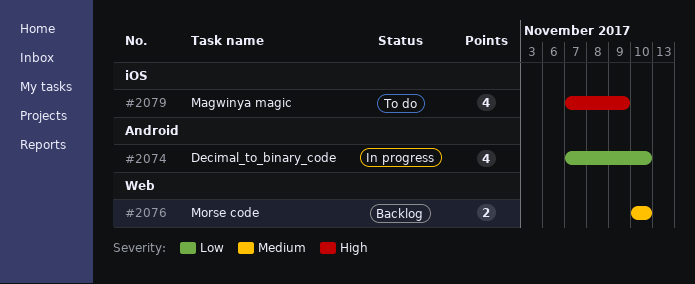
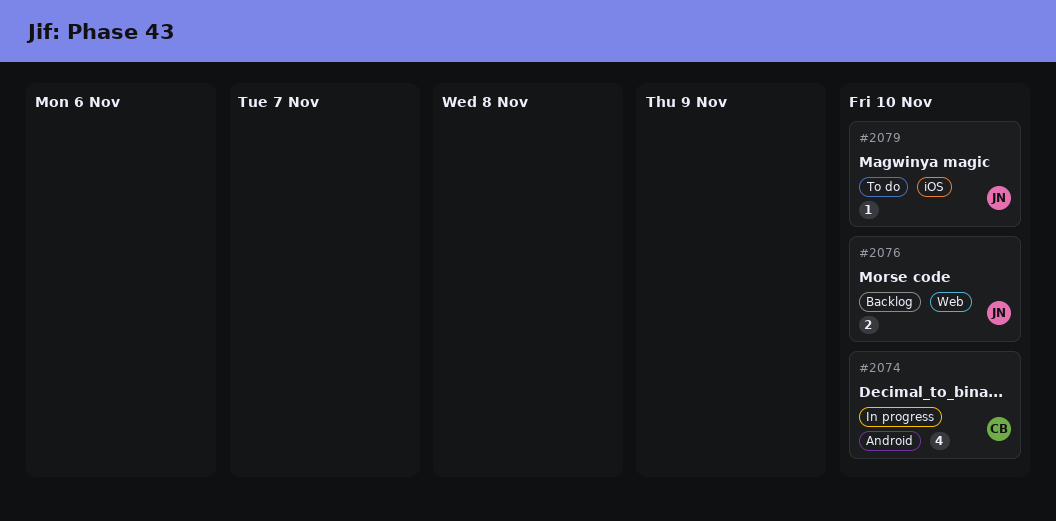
#2079, estimate: 4 -> 1
#2079, due: Nov 9 -> Nov 10

